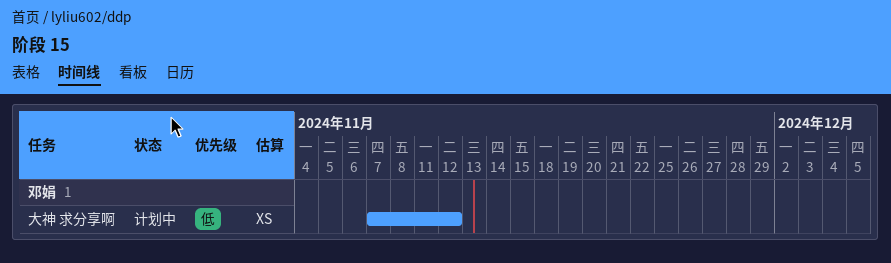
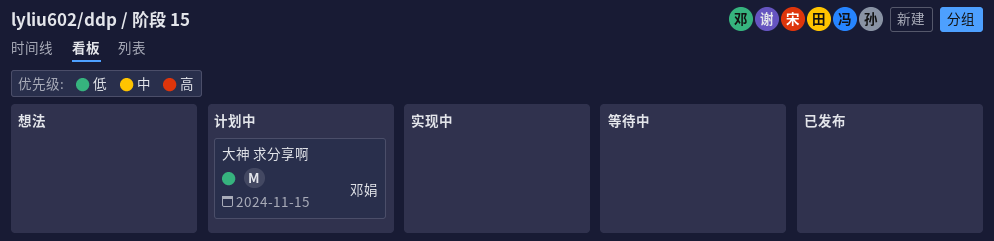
大神 求分享啊, estimate: XS -> M
大神 求分享啊, due: Nov 12 -> Nov 15

